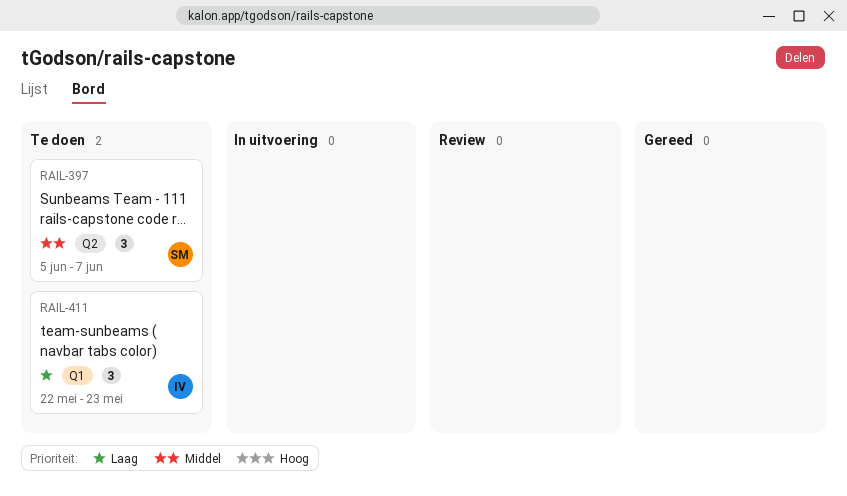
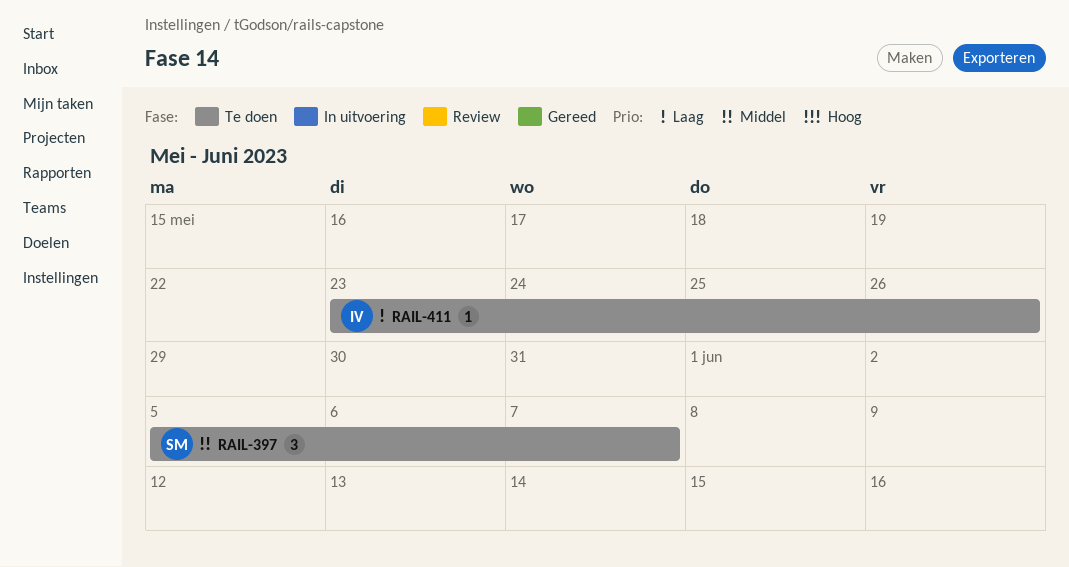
RAIL-411, estimate: 3 -> 1
RAIL-411, start: May 22 -> May 23
RAIL-411, due: May 23 -> May 26

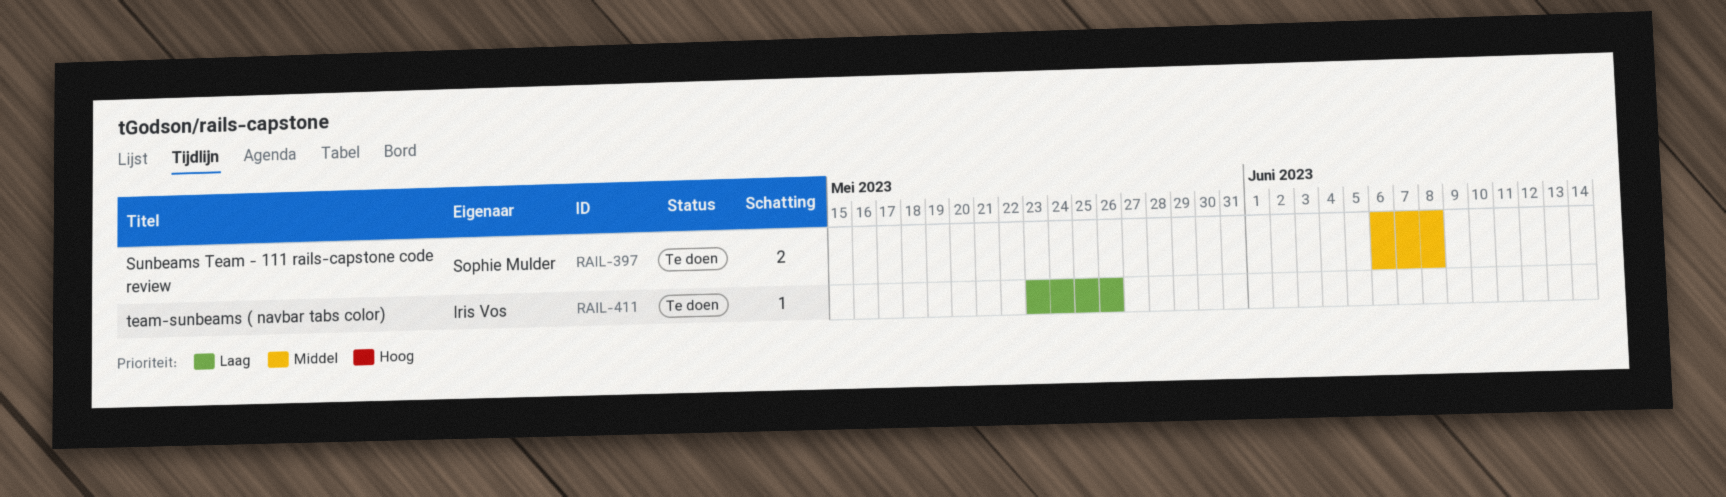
RAIL-397, estimate: 3 -> 2
RAIL-397, start: Jun 5 -> Jun 6
RAIL-397, due: Jun 7 -> Jun 8

